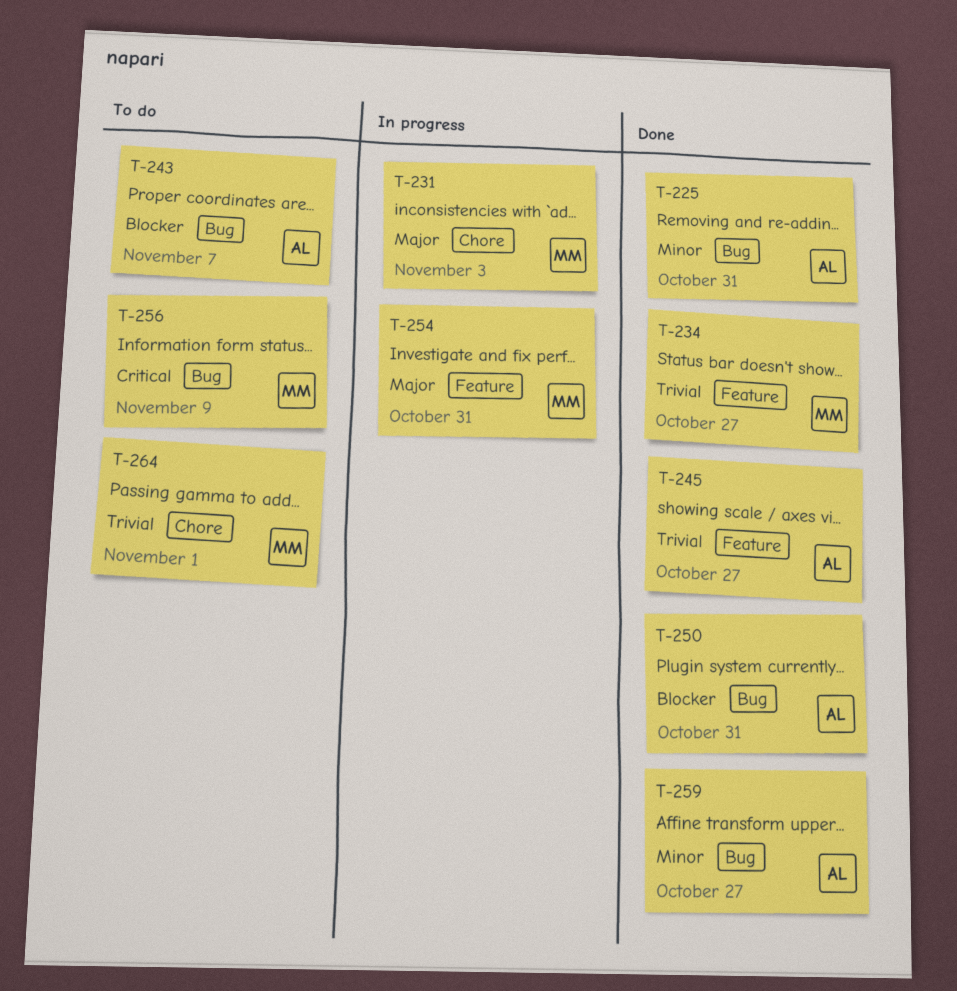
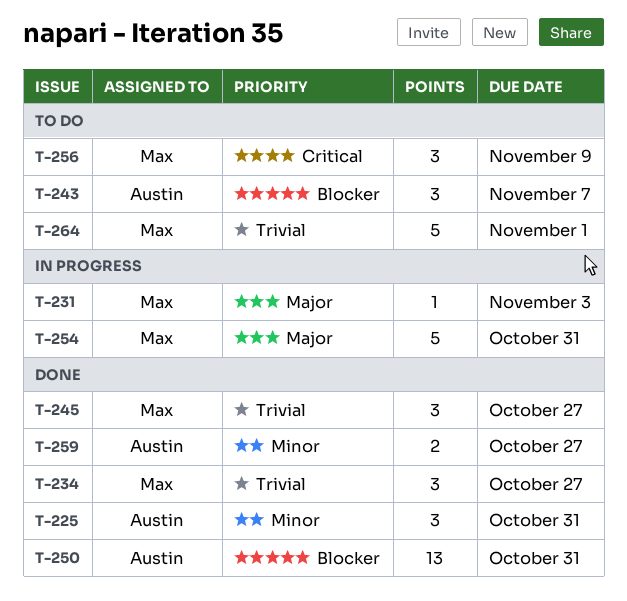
T-245, owner: Austin -> Max

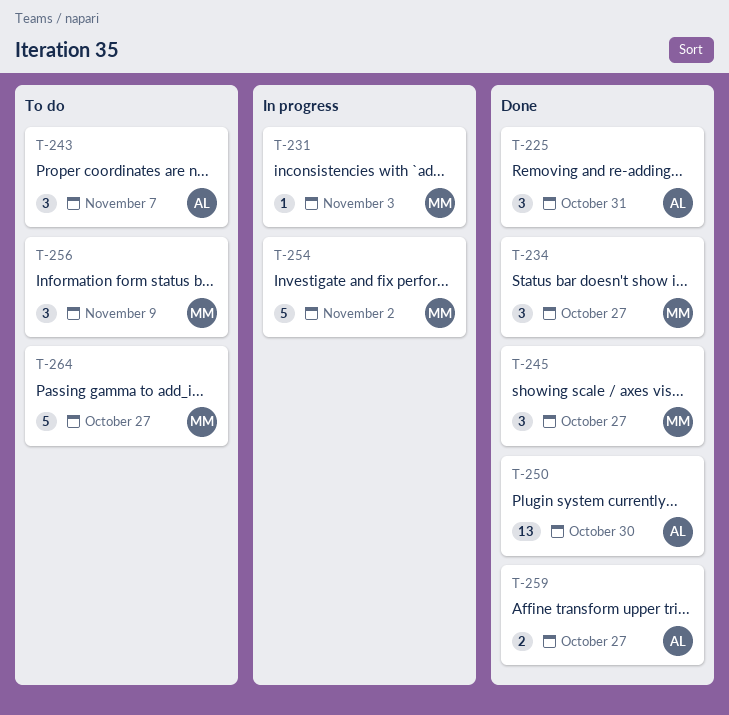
T-250, due: Oct 31 -> Oct 30
T-254, due: Oct 31 -> Nov 2
T-264, due: Nov 1 -> Oct 27

